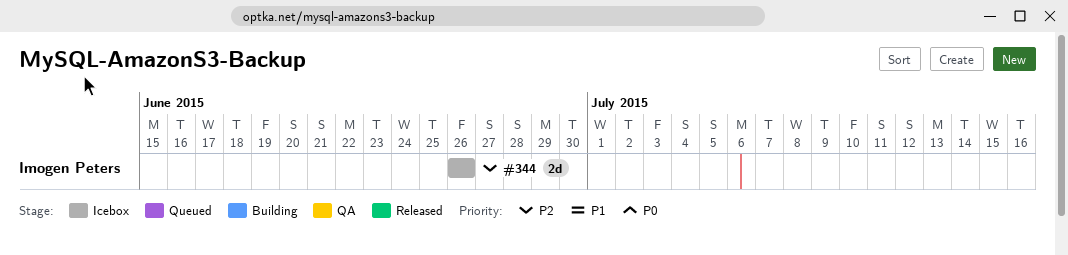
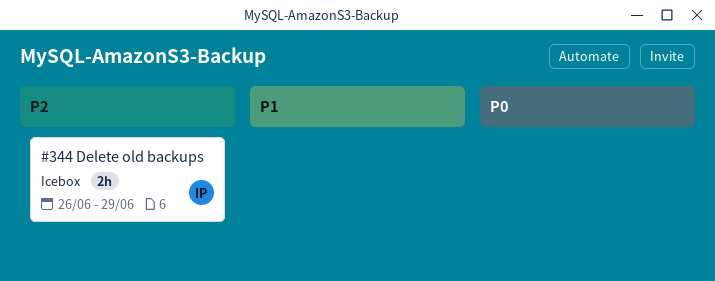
#344, estimate: 2d -> 2h
#344, due: Jun 26 -> Jun 29

